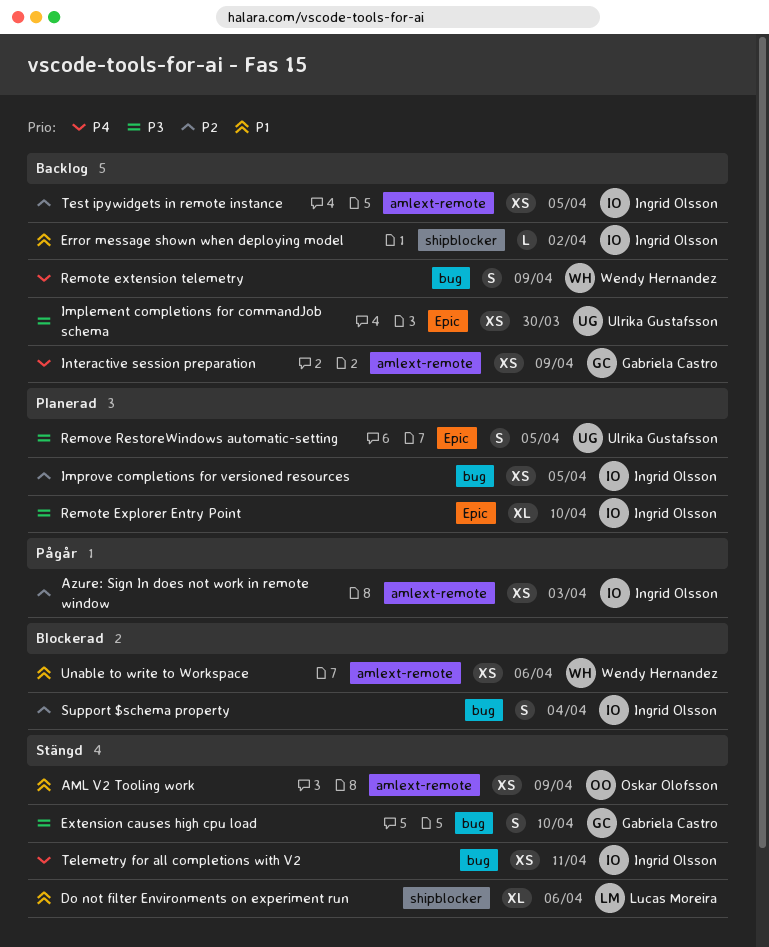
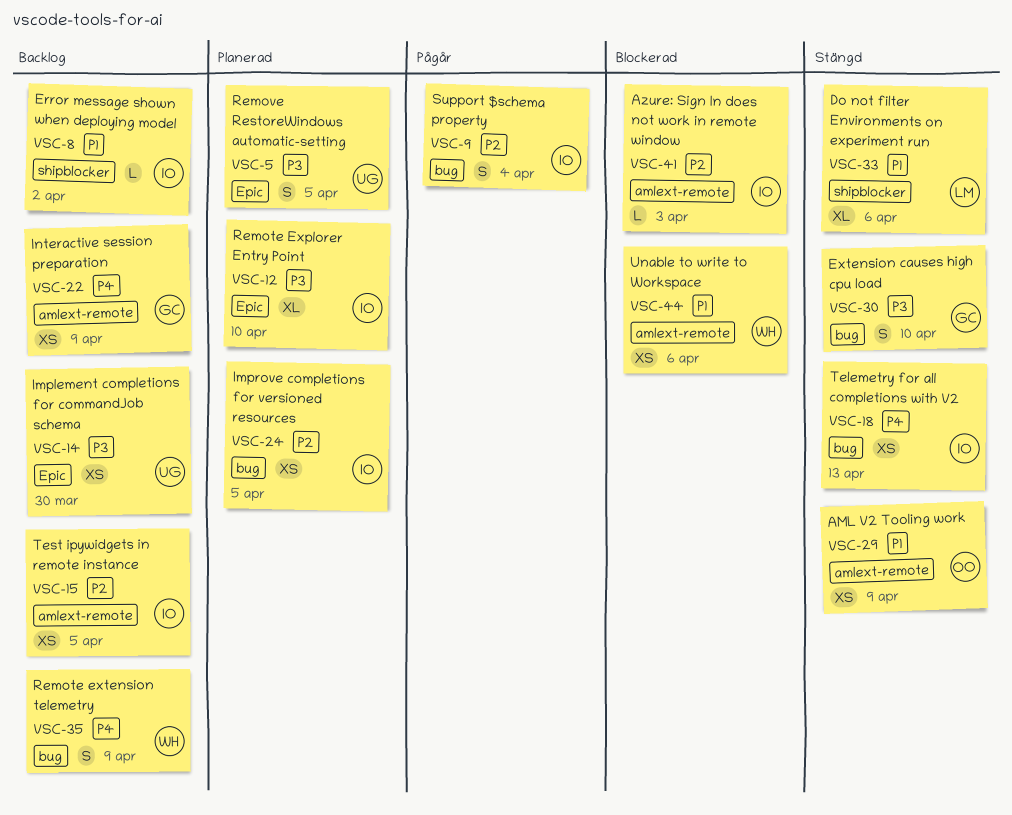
Azure: Sign In does not work in remote window, status: Pågår -> Blockerad
Azure: Sign In does not work in remote window, estimate: XS -> L
Support $schema property, status: Blockerad -> Pågår
Telemetry for all completions with V2, due: Apr 11 -> Apr 13

